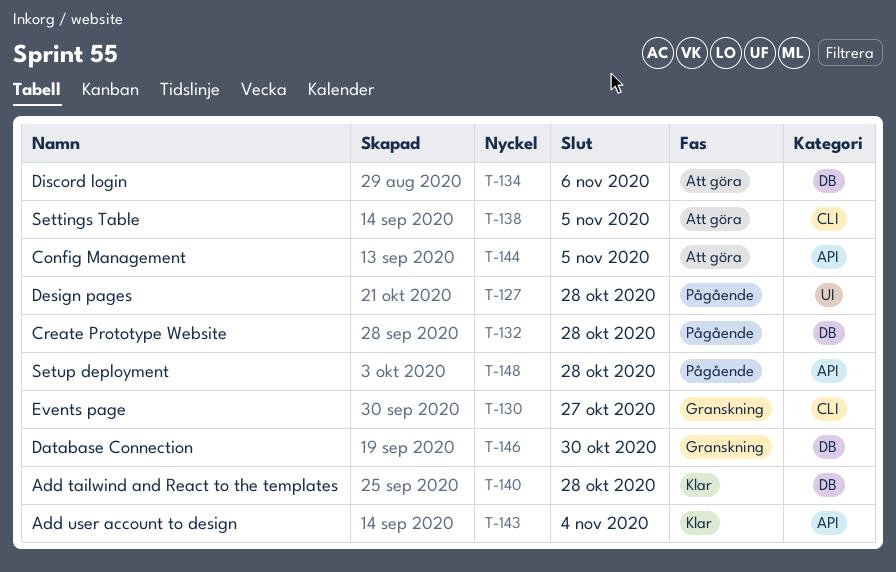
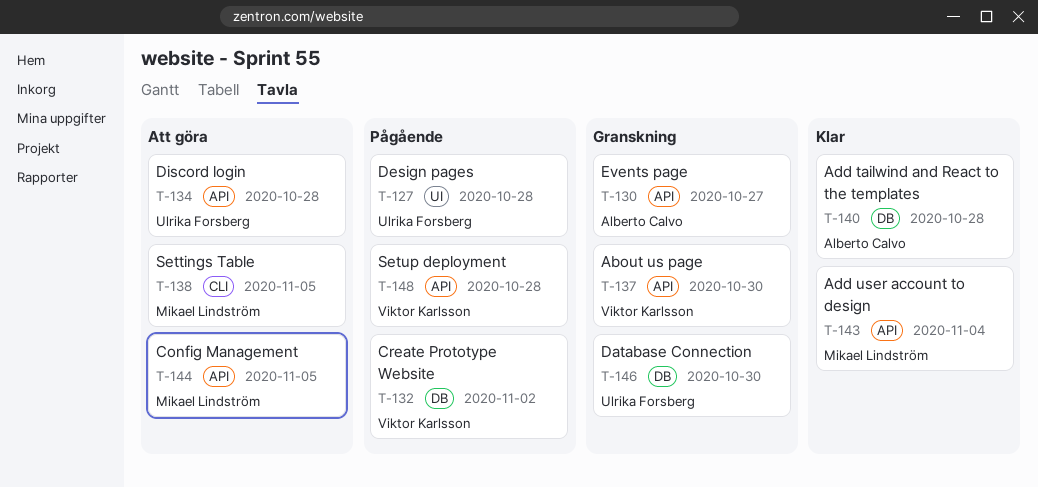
T-130, label: CLI -> API
T-132, due: Oct 28 -> Nov 2
T-134, label: DB -> API
T-134, due: Nov 6 -> Oct 28
T-137: none -> present

